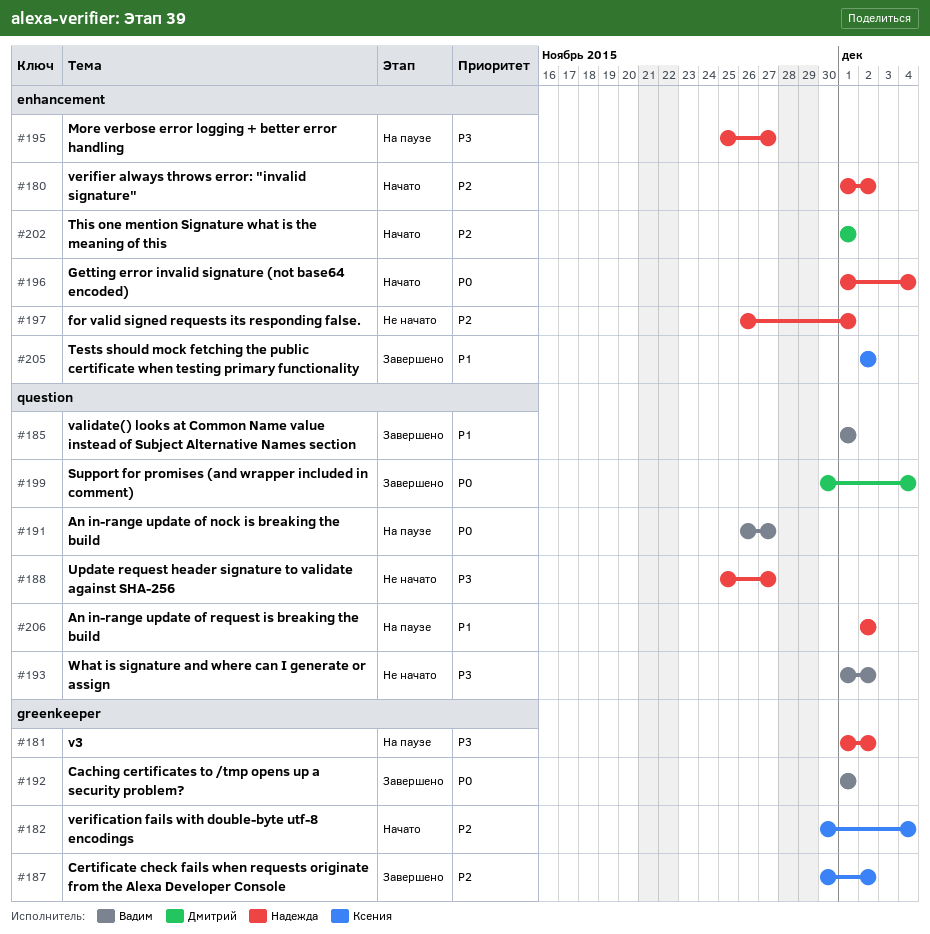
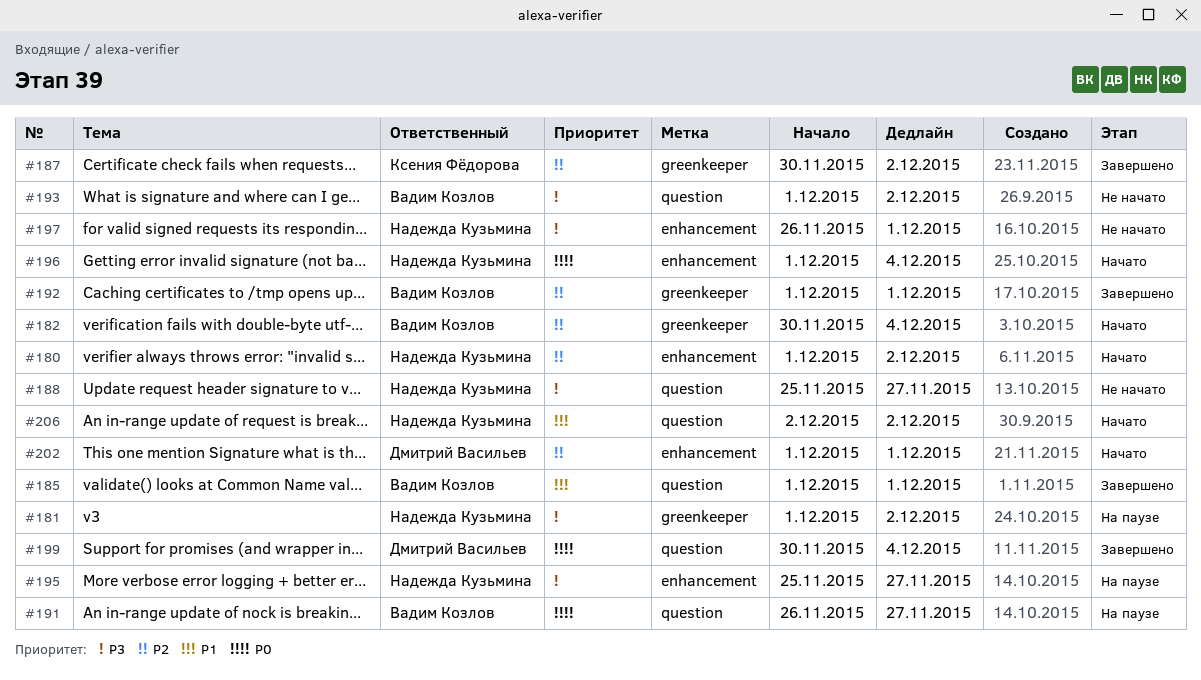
#182, owner: Ксения Фёдорова -> Вадим Козлов
#192, priority: P0 -> P2
#197, priority: P2 -> P3
#205: present -> none
#206, status: На паузе -> Начато

